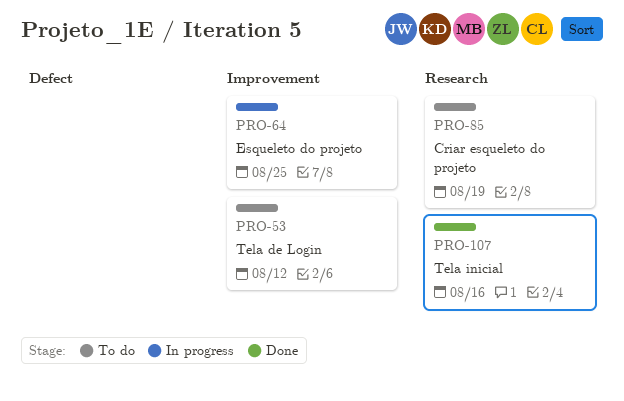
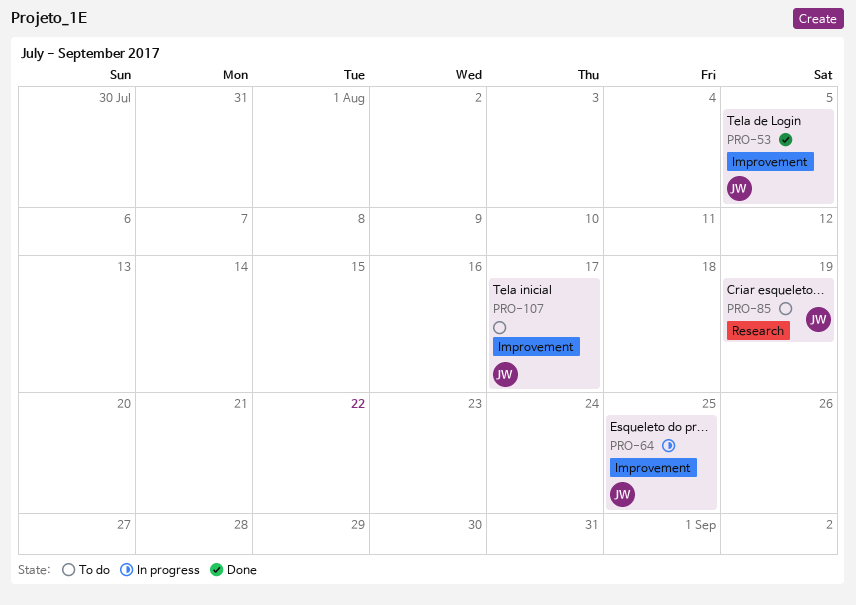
PRO-53, status: To do -> Done
PRO-53, due: Aug 12 -> Aug 5
PRO-107, status: Done -> To do
PRO-107, label: Research -> Improvement
PRO-107, due: Aug 16 -> Aug 17

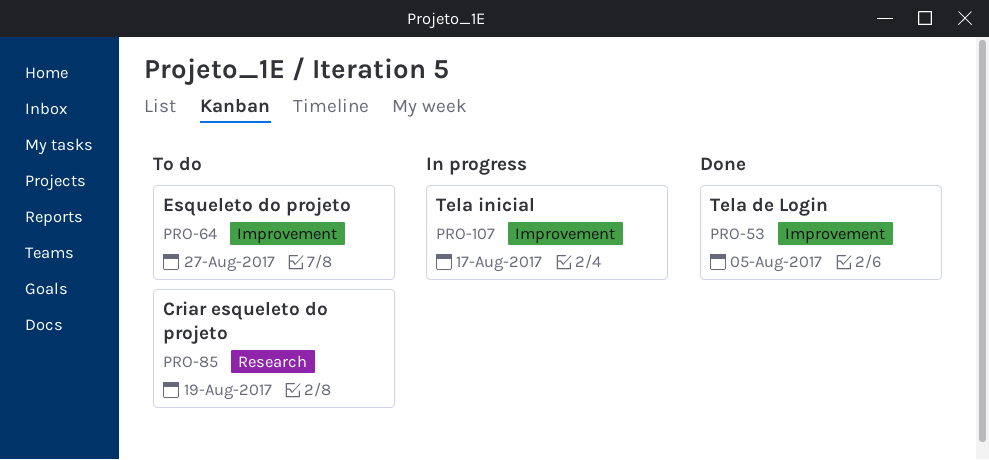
PRO-64, status: In progress -> To do
PRO-64, due: Aug 25 -> Aug 27
PRO-107, status: To do -> In progress

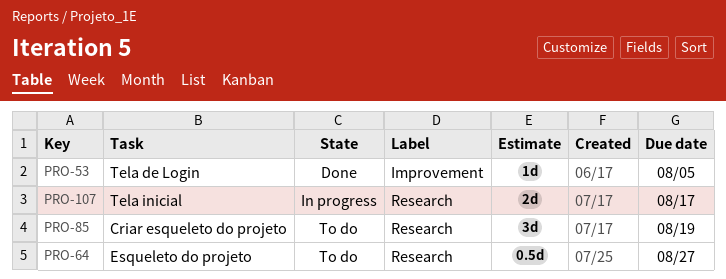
PRO-64, label: Improvement -> Research
PRO-107, label: Improvement -> Research

